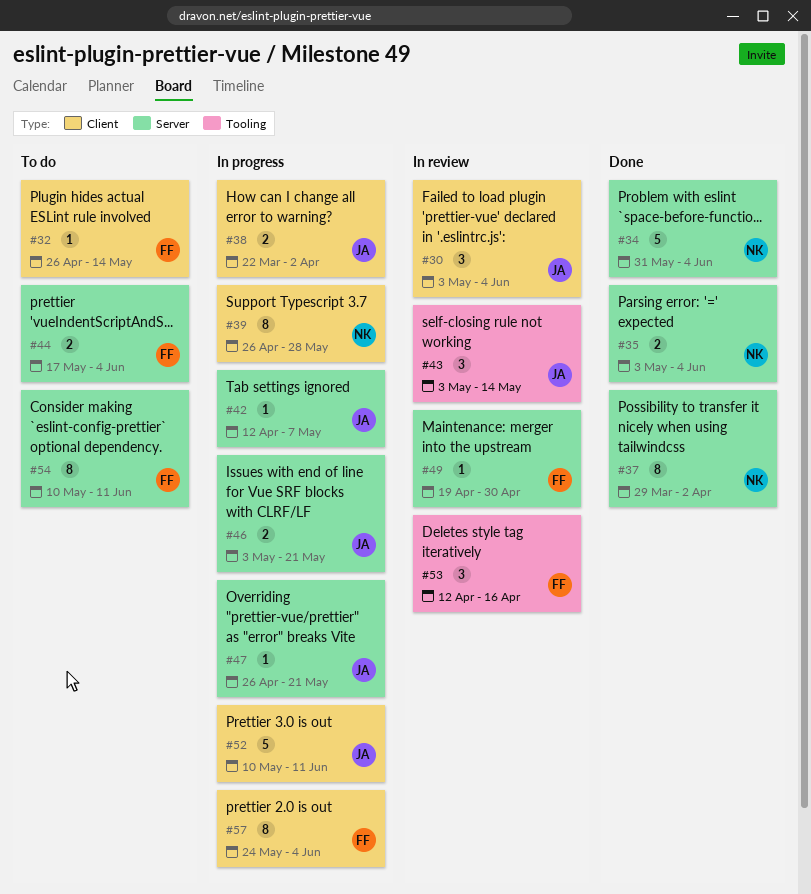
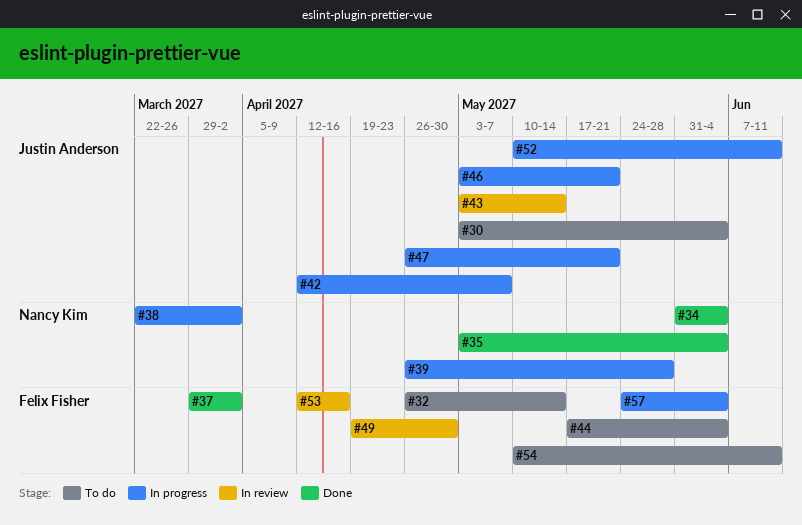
#30, status: In review -> To do
#37, owner: Nancy Kim -> Felix Fisher
#38, owner: Justin Anderson -> Nancy Kim

